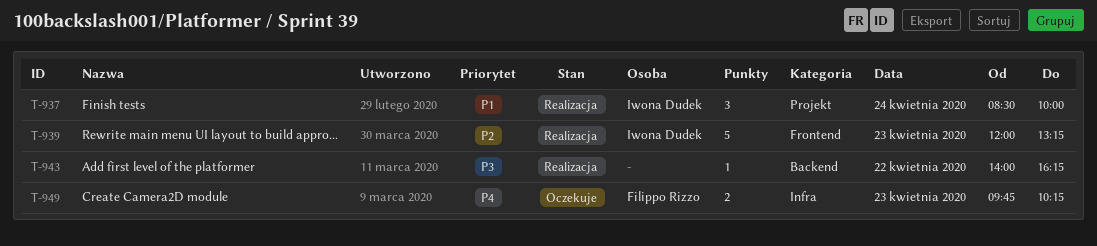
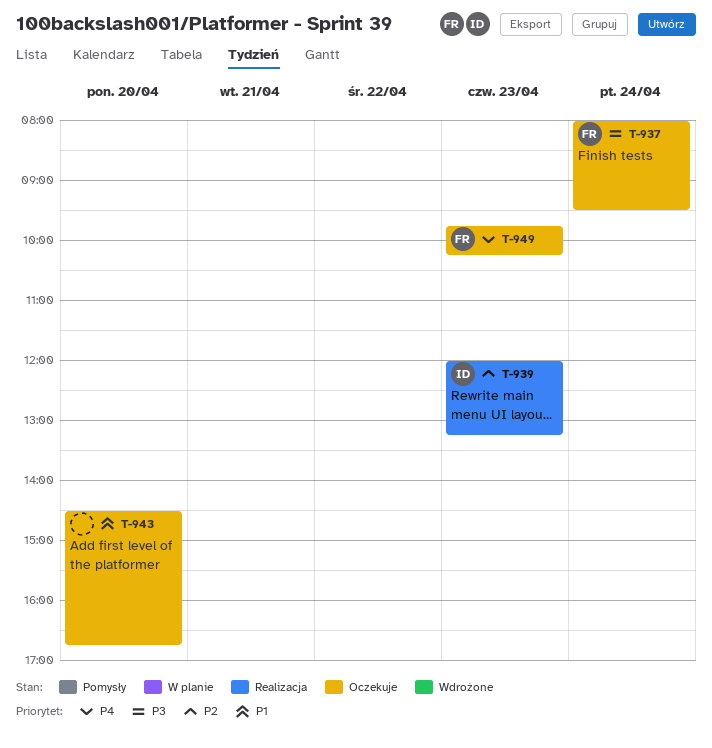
T-937, status: Realizacja -> Oczekuje
T-937, owner: Iwona Dudek -> Filippo Rizzo
T-937, priority: P1 -> P3
T-937, begins: 08:30 -> 08:00
T-937, ends: 10:00 -> 09:30
T-943, status: Realizacja -> Oczekuje
T-943, priority: P3 -> P1
T-943, day: Apr 22 -> Apr 20
T-943, begins: 14:00 -> 14:30
T-943, ends: 16:15 -> 16:45

